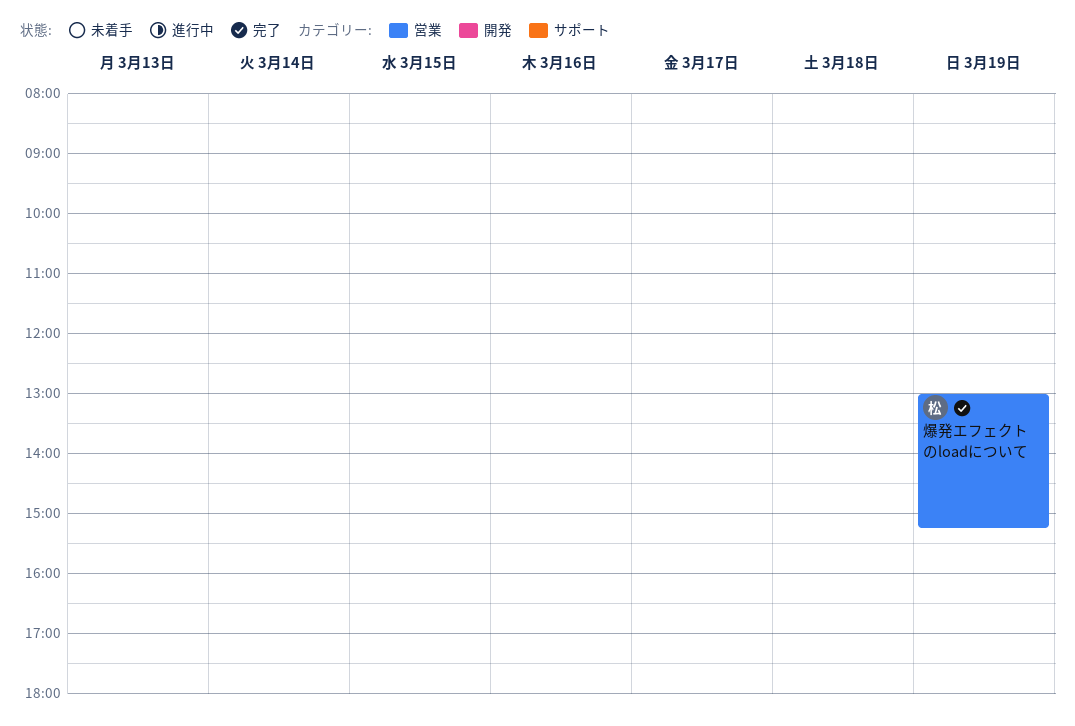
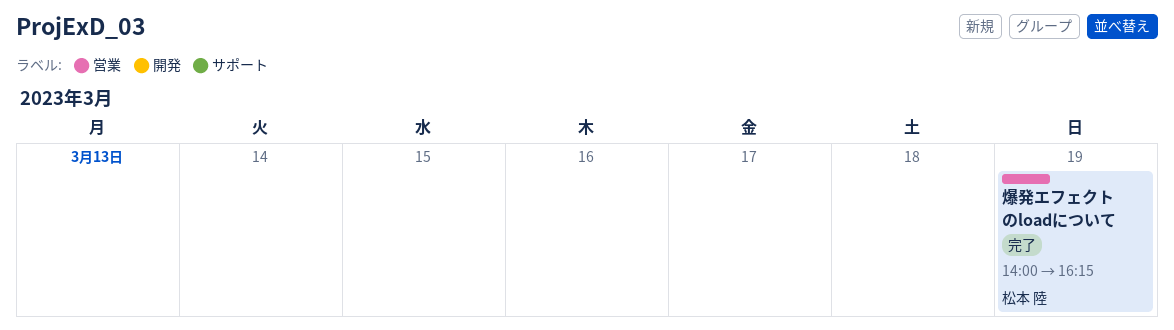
爆発エフェクトのloadについて, begins: 13:00 -> 14:00
爆発エフェクトのloadについて, ends: 15:15 -> 16:15

